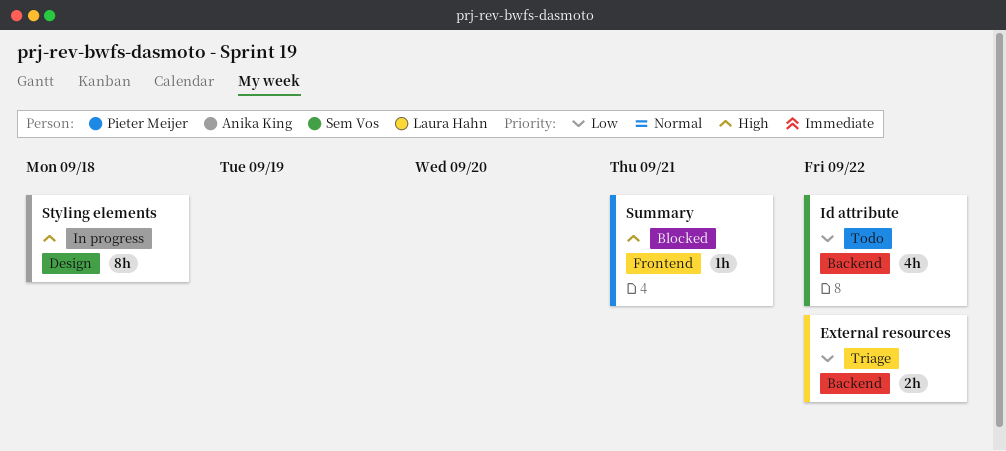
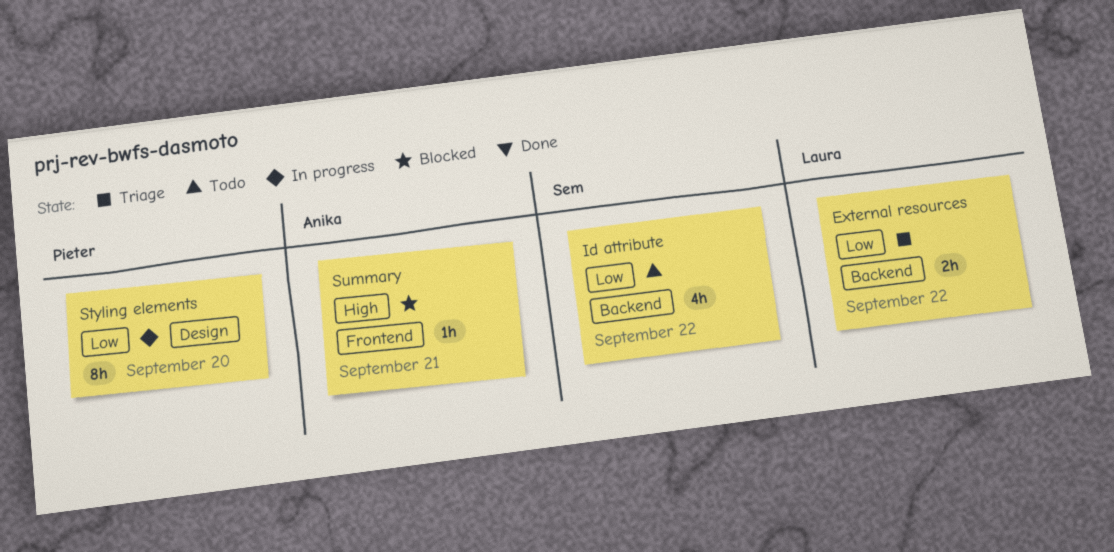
Styling elements, owner: Anika King -> Pieter Meijer
Styling elements, priority: High -> Low
Styling elements, due: Sep 18 -> Sep 20
Summary, owner: Pieter Meijer -> Anika King

